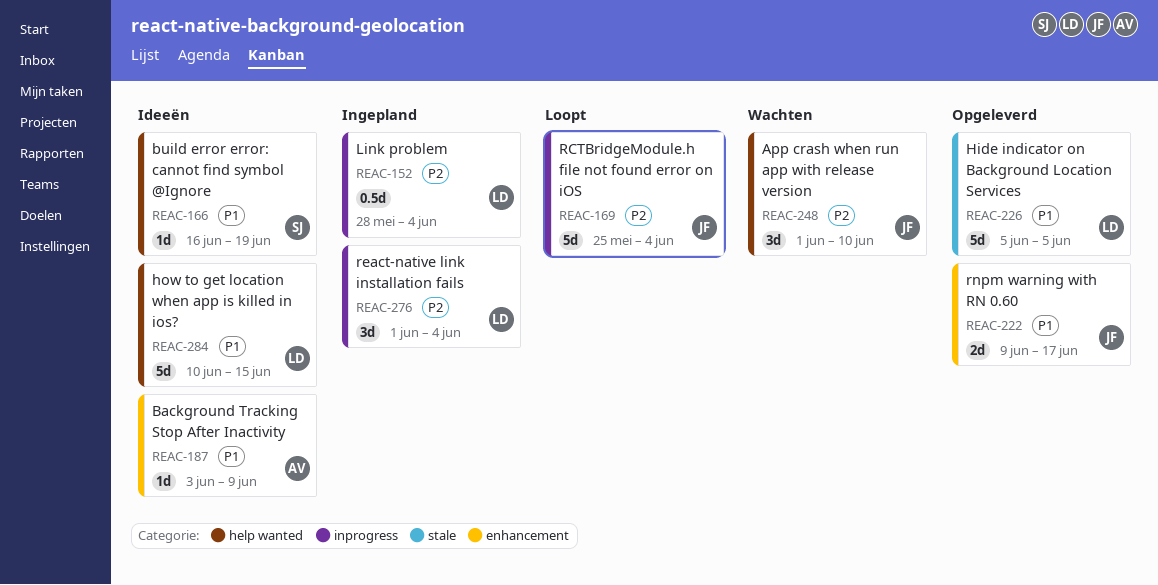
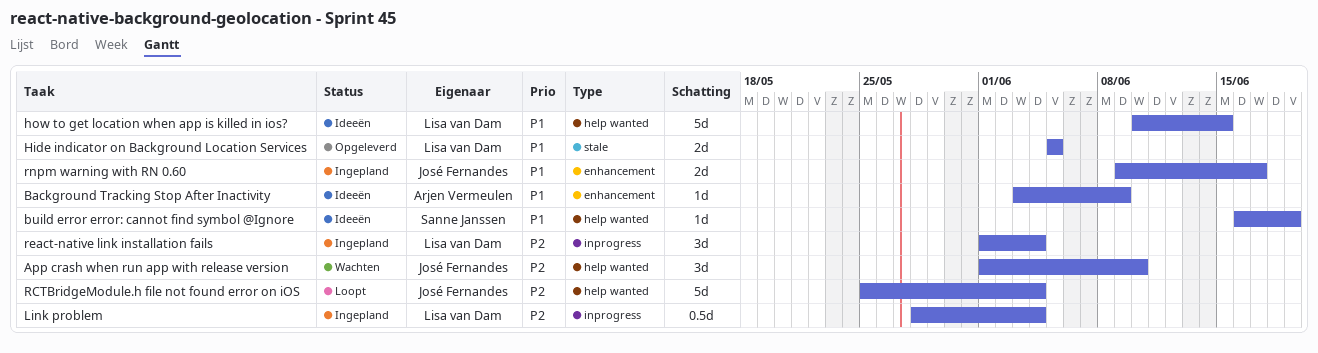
Hide indicator on Background Location Services, estimate: 5d -> 2d
RCTBridgeModule.h file not found error on iOS, label: inprogress -> help wanted
rnpm warning with RN 0.60, status: Opgeleverd -> Ingepland

